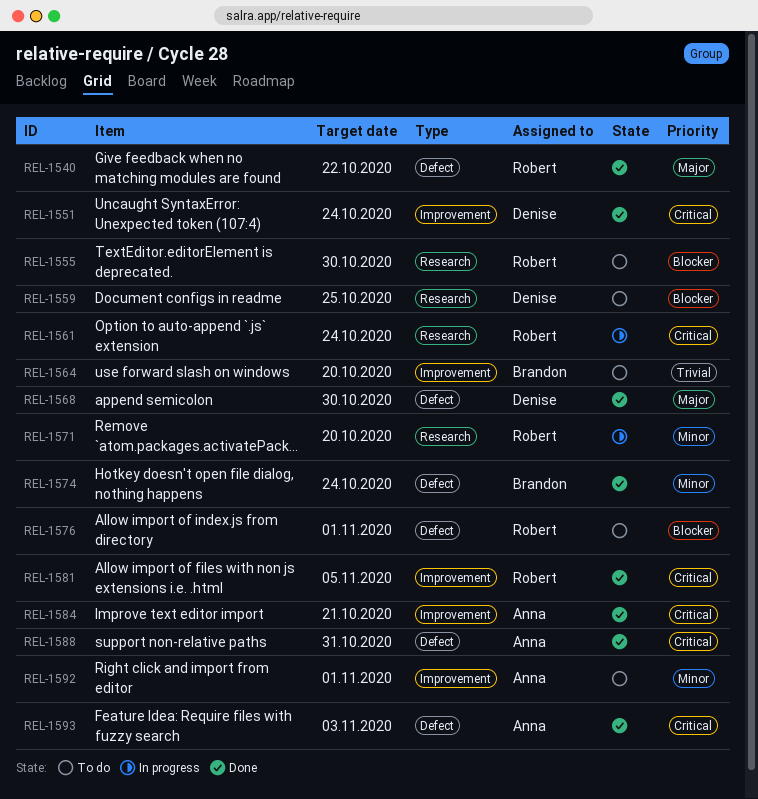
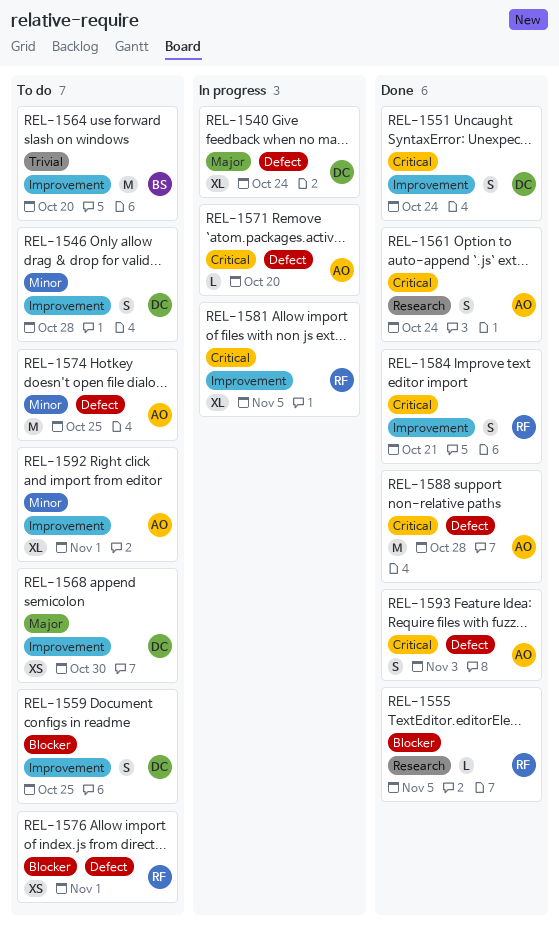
REL-1540, status: Done -> In progress
REL-1540, owner: Robert -> Denise
REL-1540, due: Oct 22 -> Oct 24
REL-1546: none -> present
REL-1555, status: To do -> Done
REL-1555, due: Oct 30 -> Nov 5
REL-1559, label: Research -> Improvement
REL-1561, status: In progress -> Done
REL-1561, owner: Robert -> Anna
REL-1568, status: Done -> To do
REL-1568, label: Defect -> Improvement
REL-1571, owner: Robert -> Anna
REL-1571, priority: Minor -> Critical
REL-1571, label: Research -> Defect
REL-1574, status: Done -> To do
REL-1574, owner: Brandon -> Anna
REL-1574, due: Oct 24 -> Oct 25
REL-1581, status: Done -> In progress
REL-1584, owner: Anna -> Robert
REL-1588, due: Oct 31 -> Oct 28

